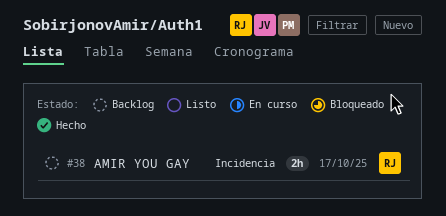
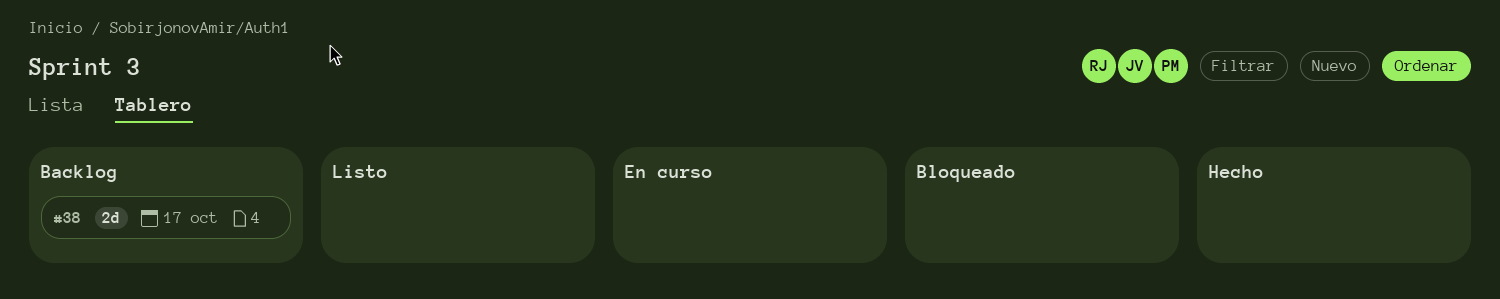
#38, estimate: 2h -> 2d

